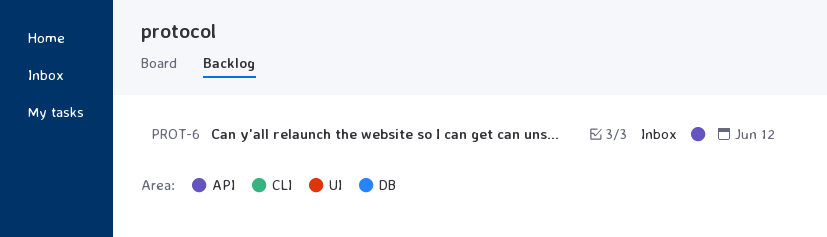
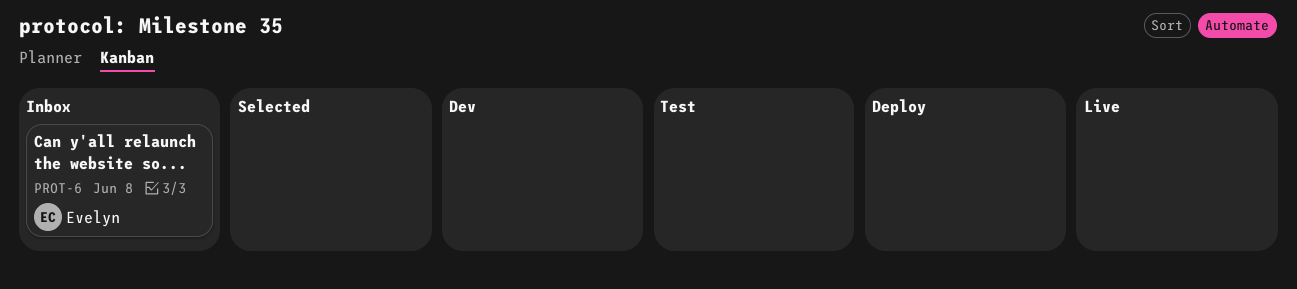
PROT-6, due: Jun 12 -> Jun 8

